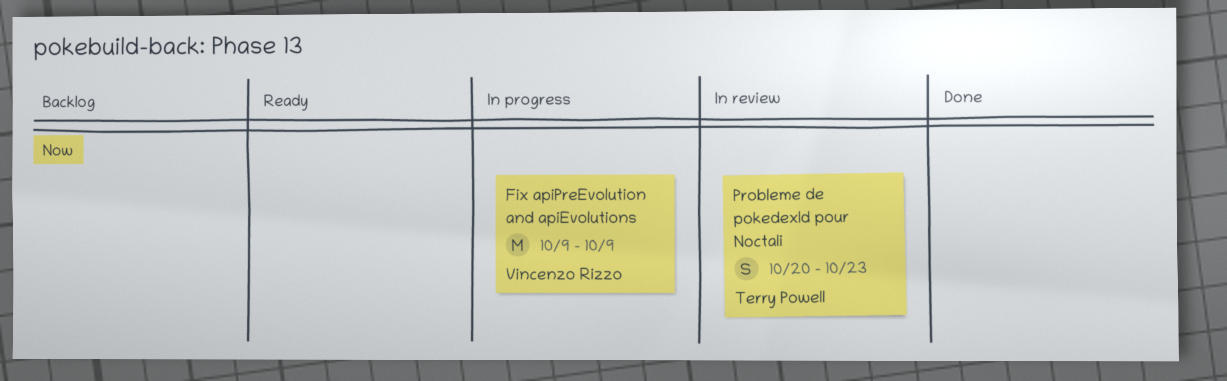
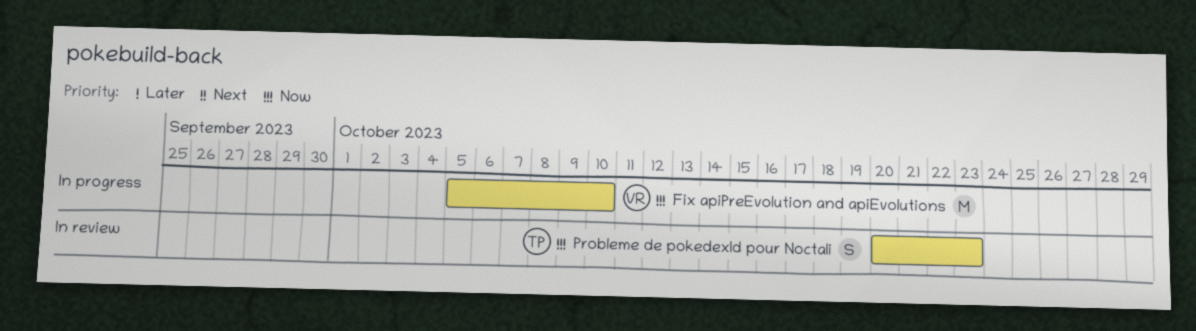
Fix apiPreEvolution and apiEvolutions, start: Oct 9 -> Oct 5
Fix apiPreEvolution and apiEvolutions, due: Oct 9 -> Oct 10

